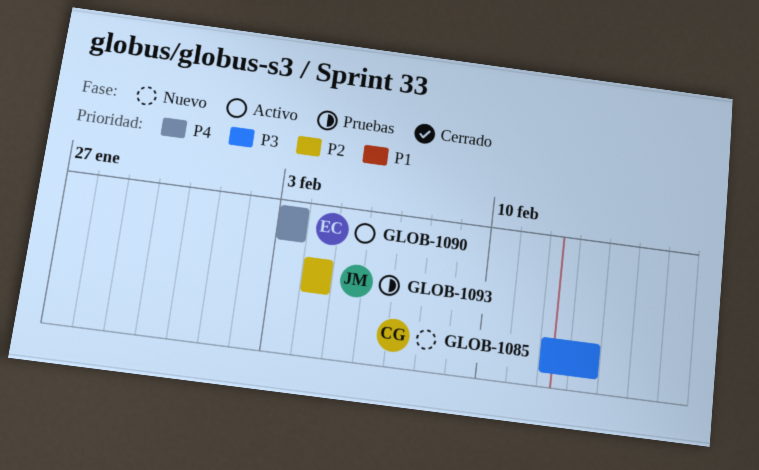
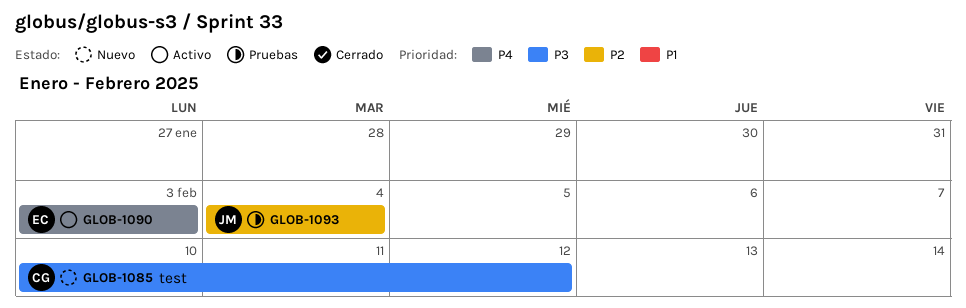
GLOB-1085, start: Feb 12 -> Feb 10
GLOB-1085, due: Feb 13 -> Feb 12

